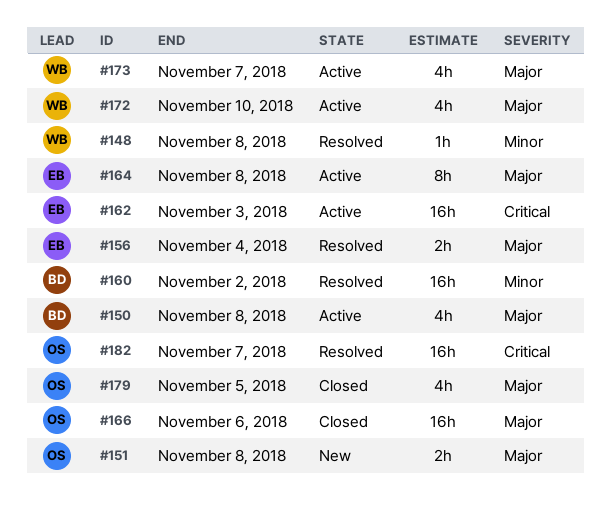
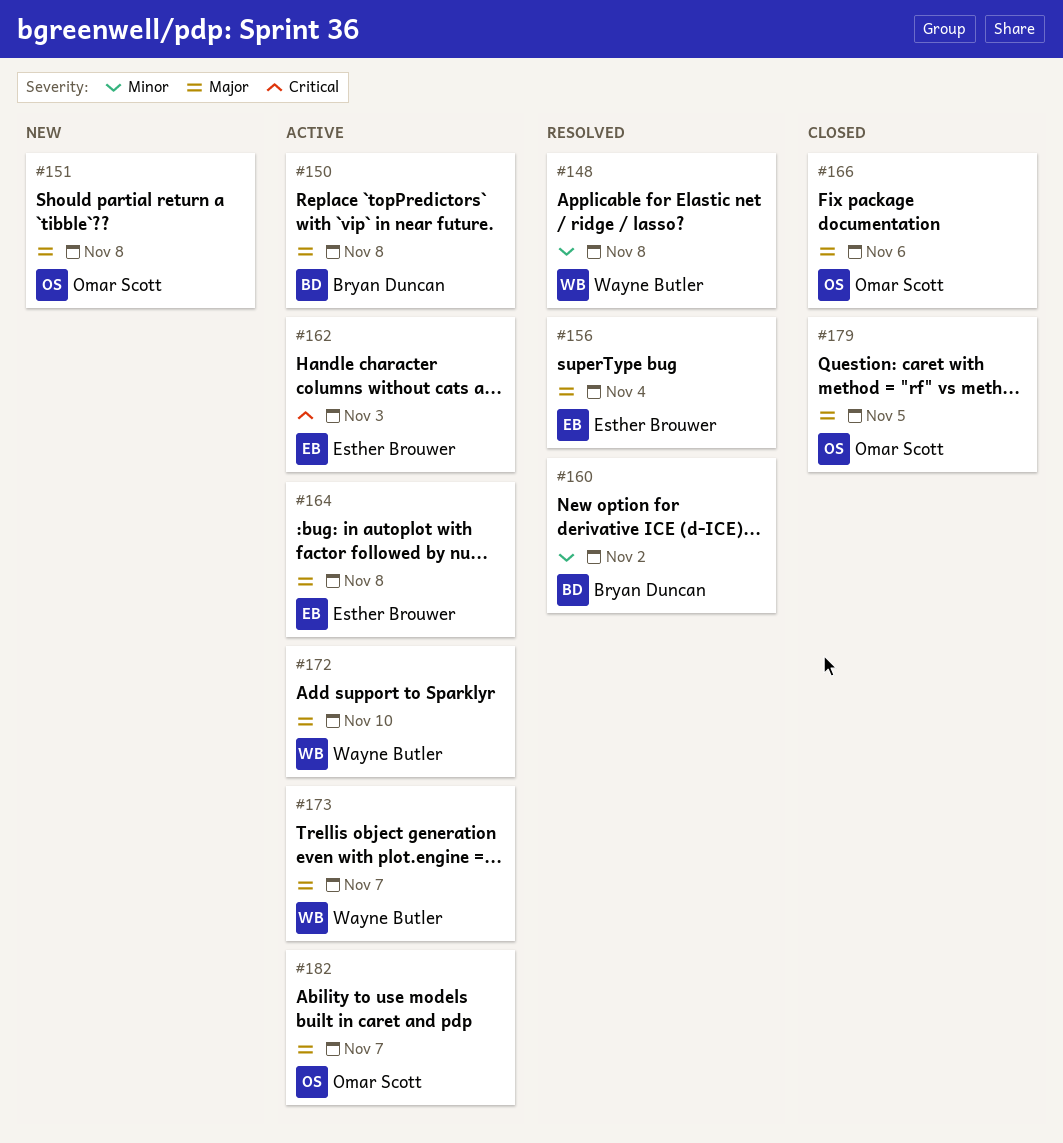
#182, status: Resolved -> Active
#182, priority: Critical -> Major

